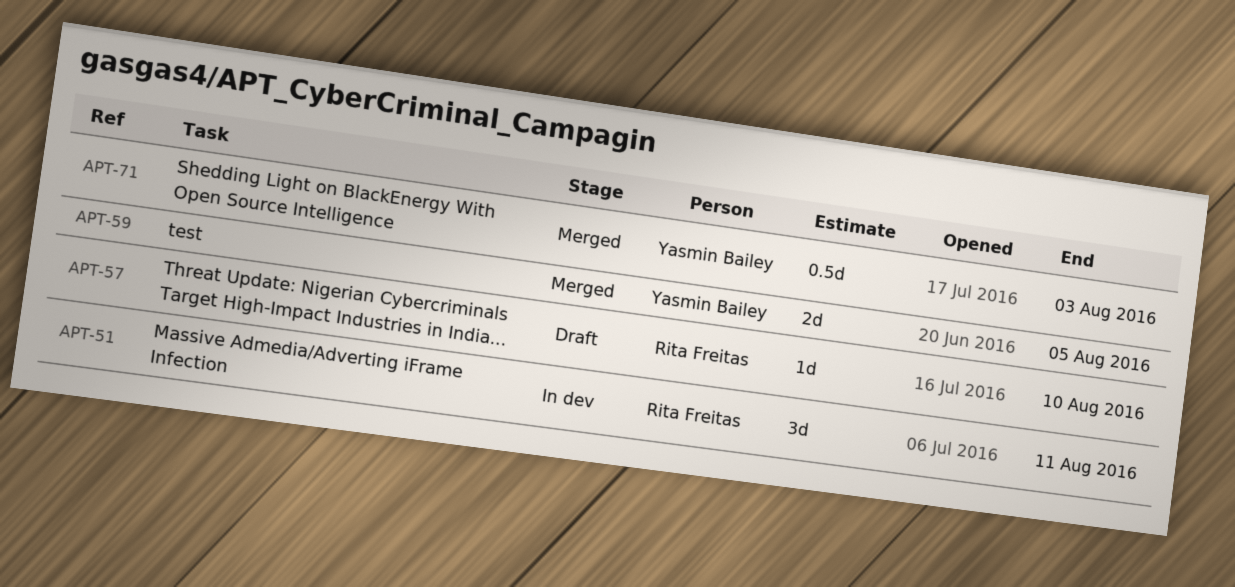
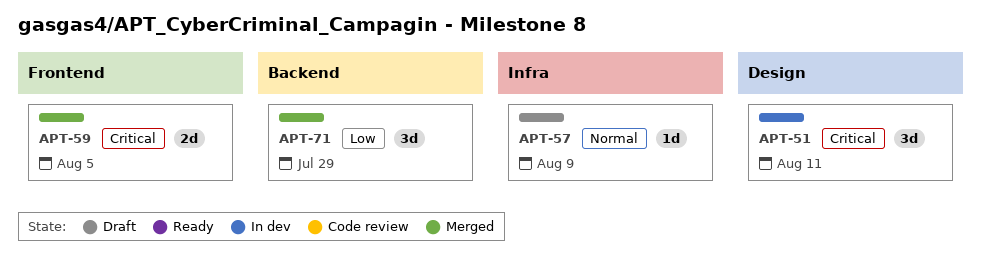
APT-57, due: Aug 10 -> Aug 9
APT-71, estimate: 0.5d -> 3d
APT-71, due: Aug 3 -> Jul 29

